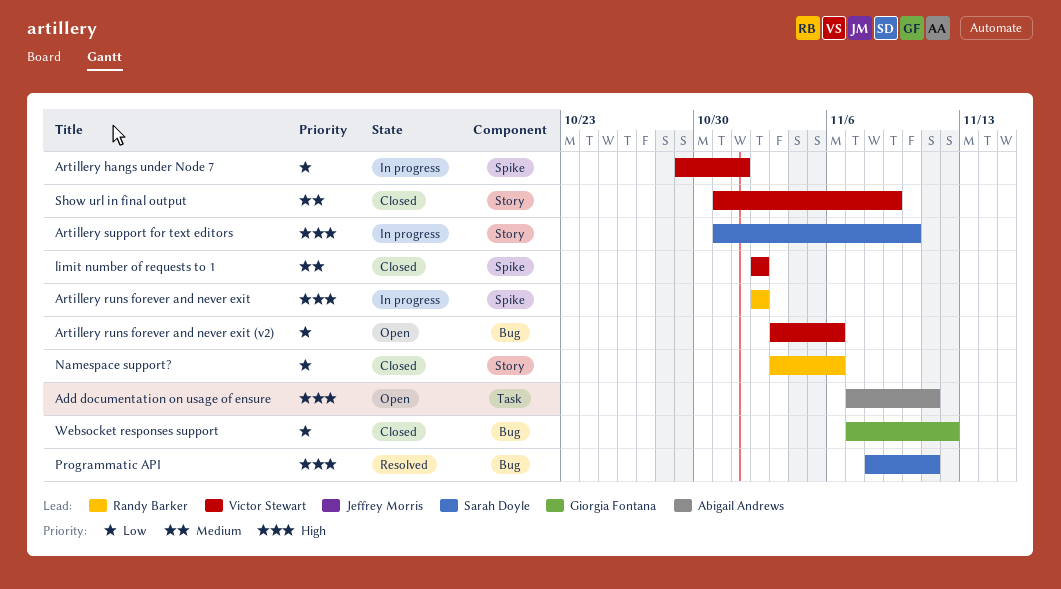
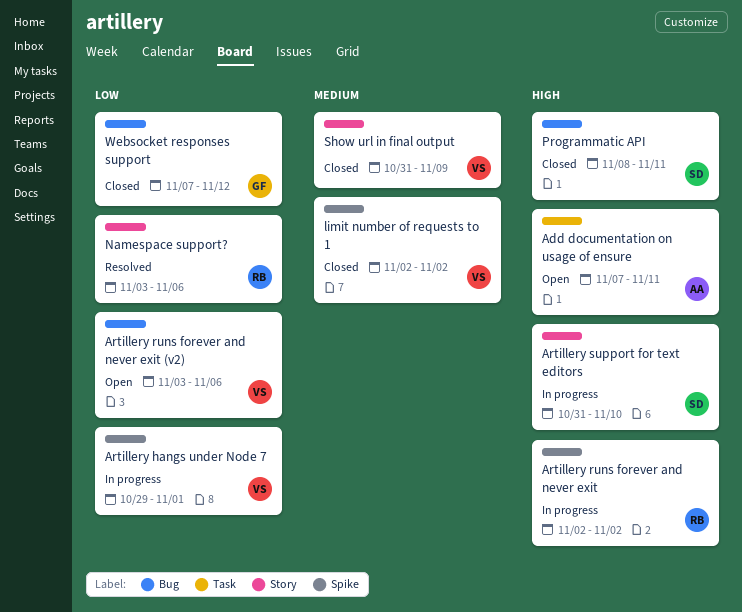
Namespace support?, status: Closed -> Resolved
Programmatic API, status: Resolved -> Closed

